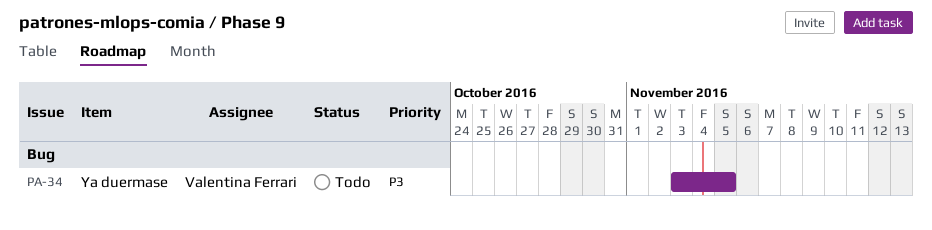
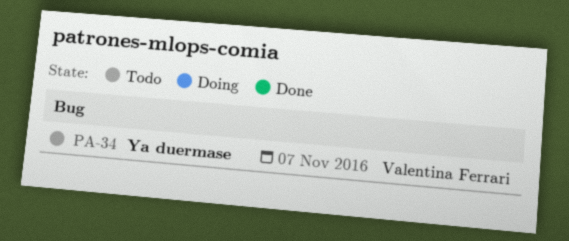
PA-34, due: Nov 5 -> Nov 7

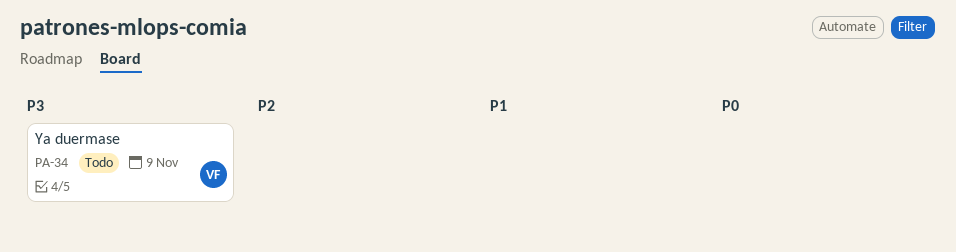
PA-34, due: Nov 7 -> Nov 9

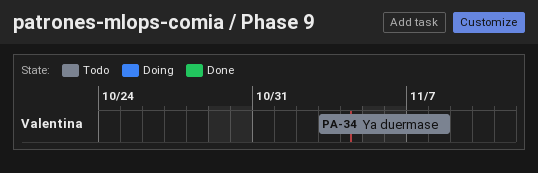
PA-34, due: Nov 9 -> Nov 8

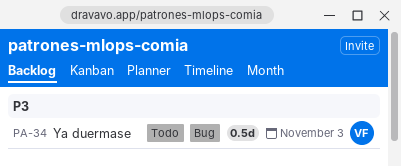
PA-34, due: Nov 8 -> Nov 3

